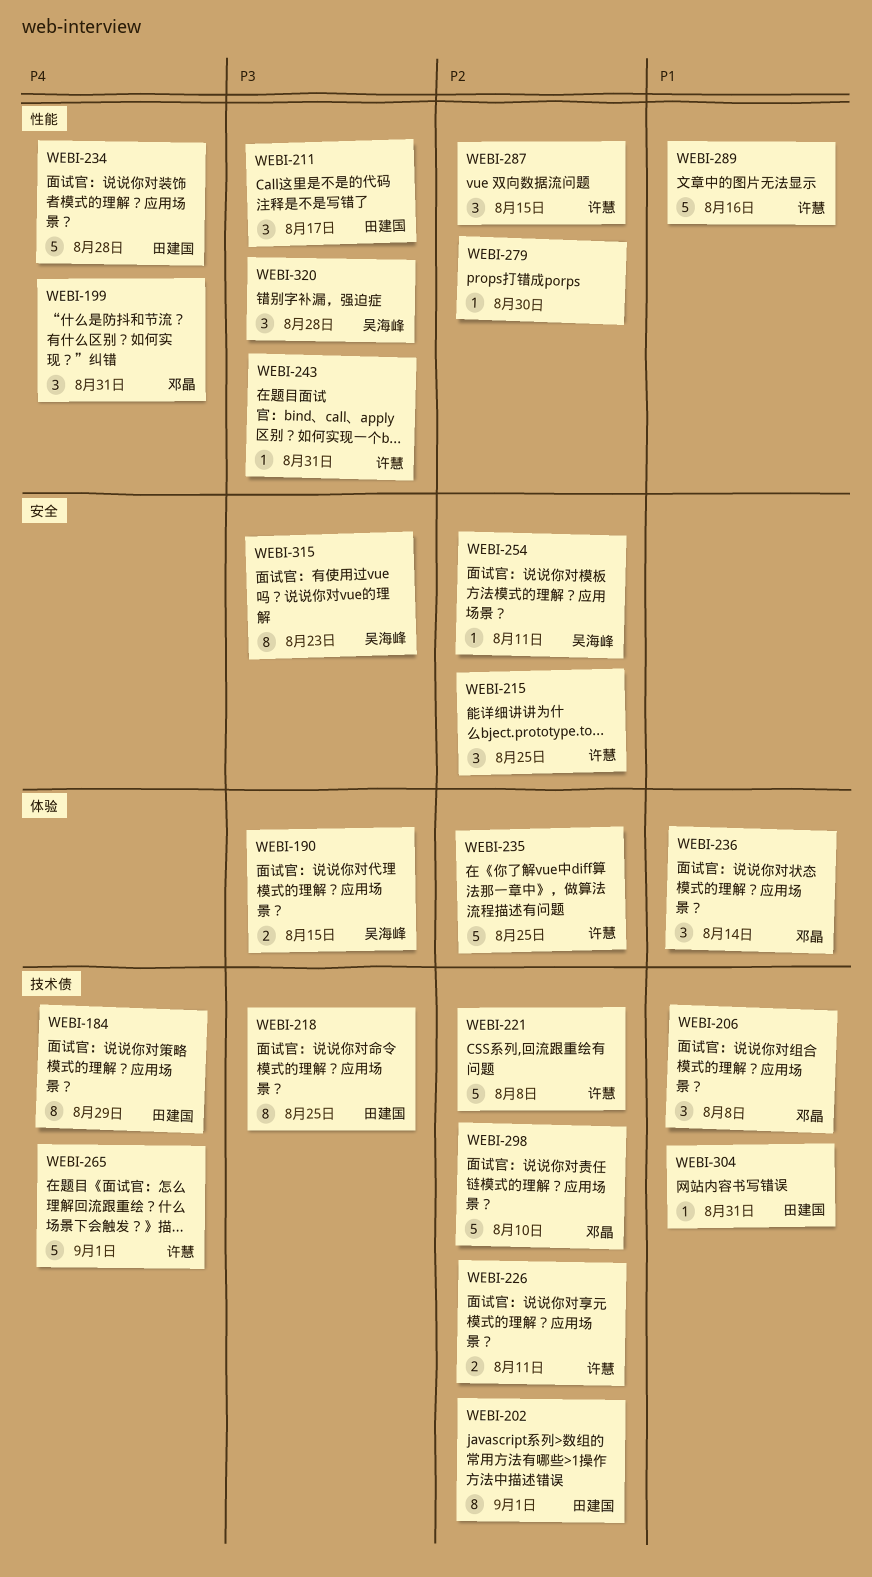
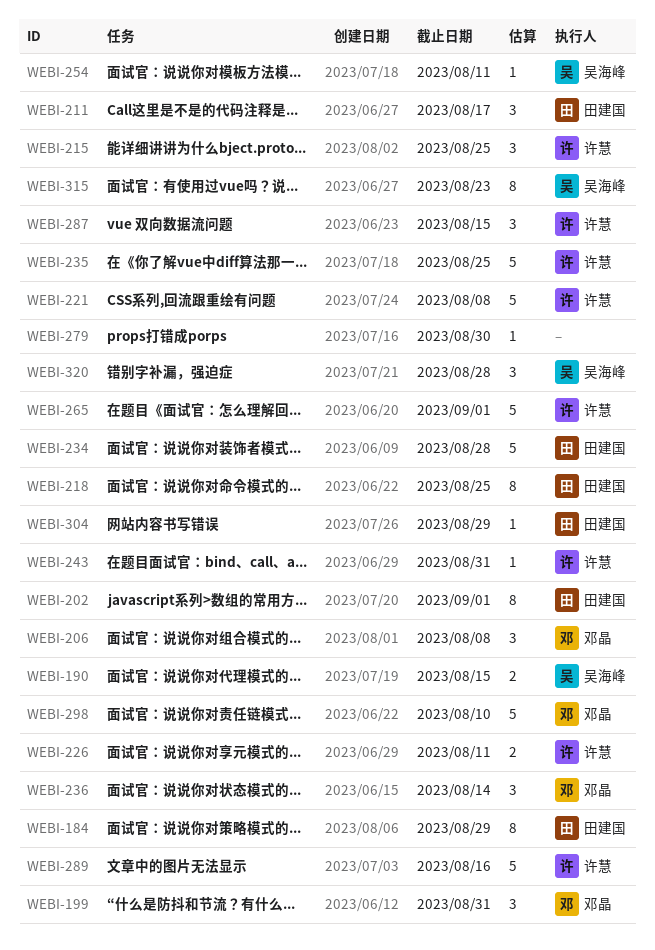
WEBI-304, due: Aug 31 -> Aug 29

